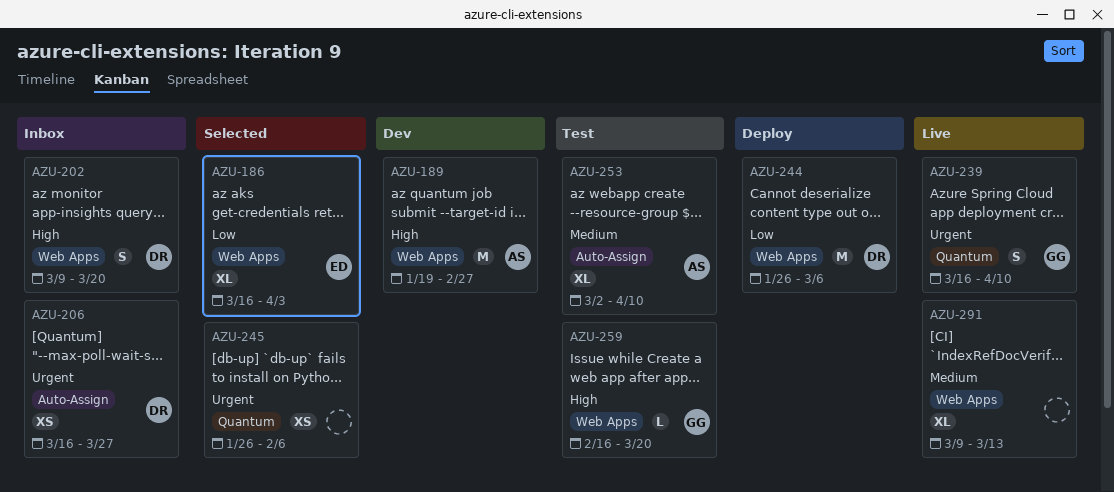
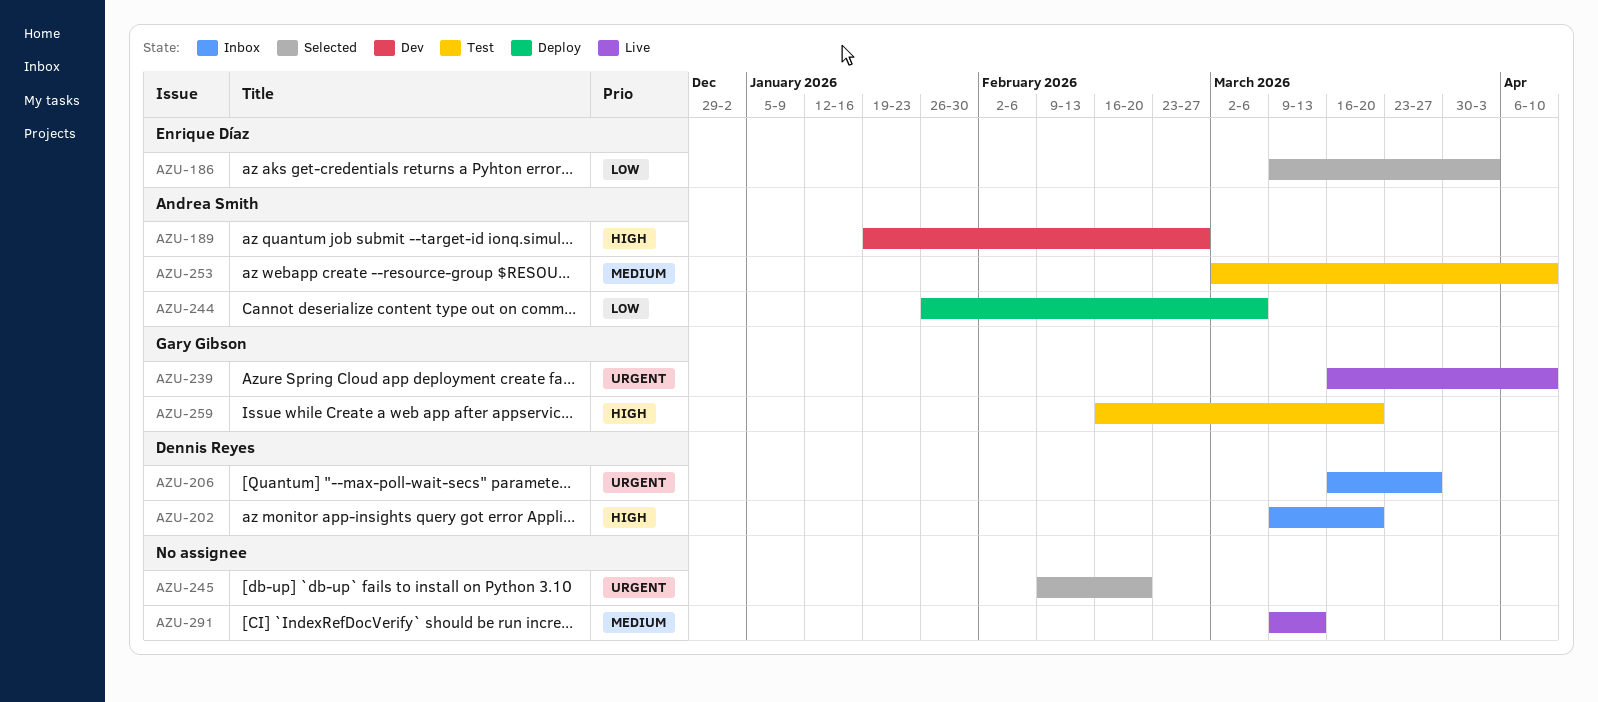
AZU-186, start: Mar 16 -> Mar 9
AZU-244, owner: Dennis Reyes -> Andrea Smith
AZU-245, start: Jan 26 -> Feb 9
AZU-245, due: Feb 6 -> Feb 20

